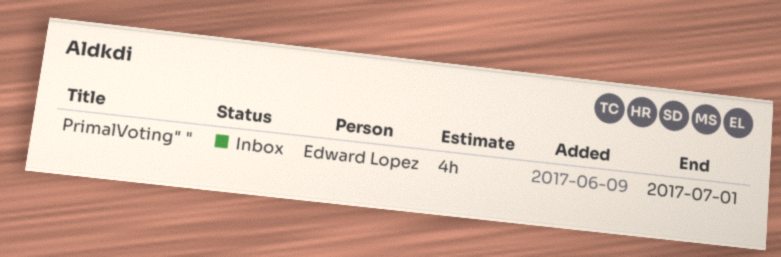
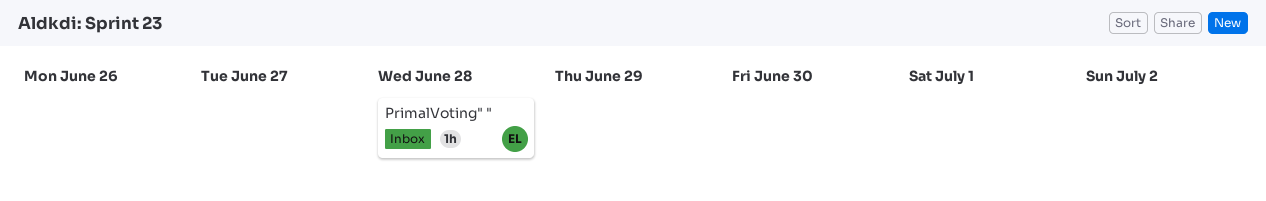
PrimalVoting" ", estimate: 4h -> 1h
PrimalVoting" ", due: Jul 1 -> Jun 28

